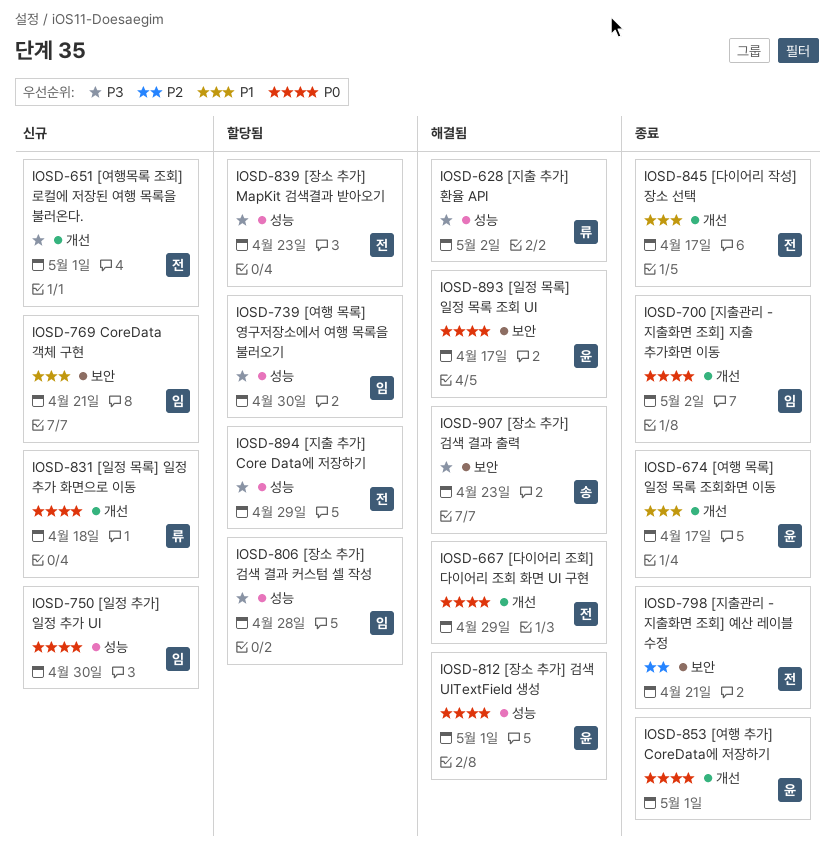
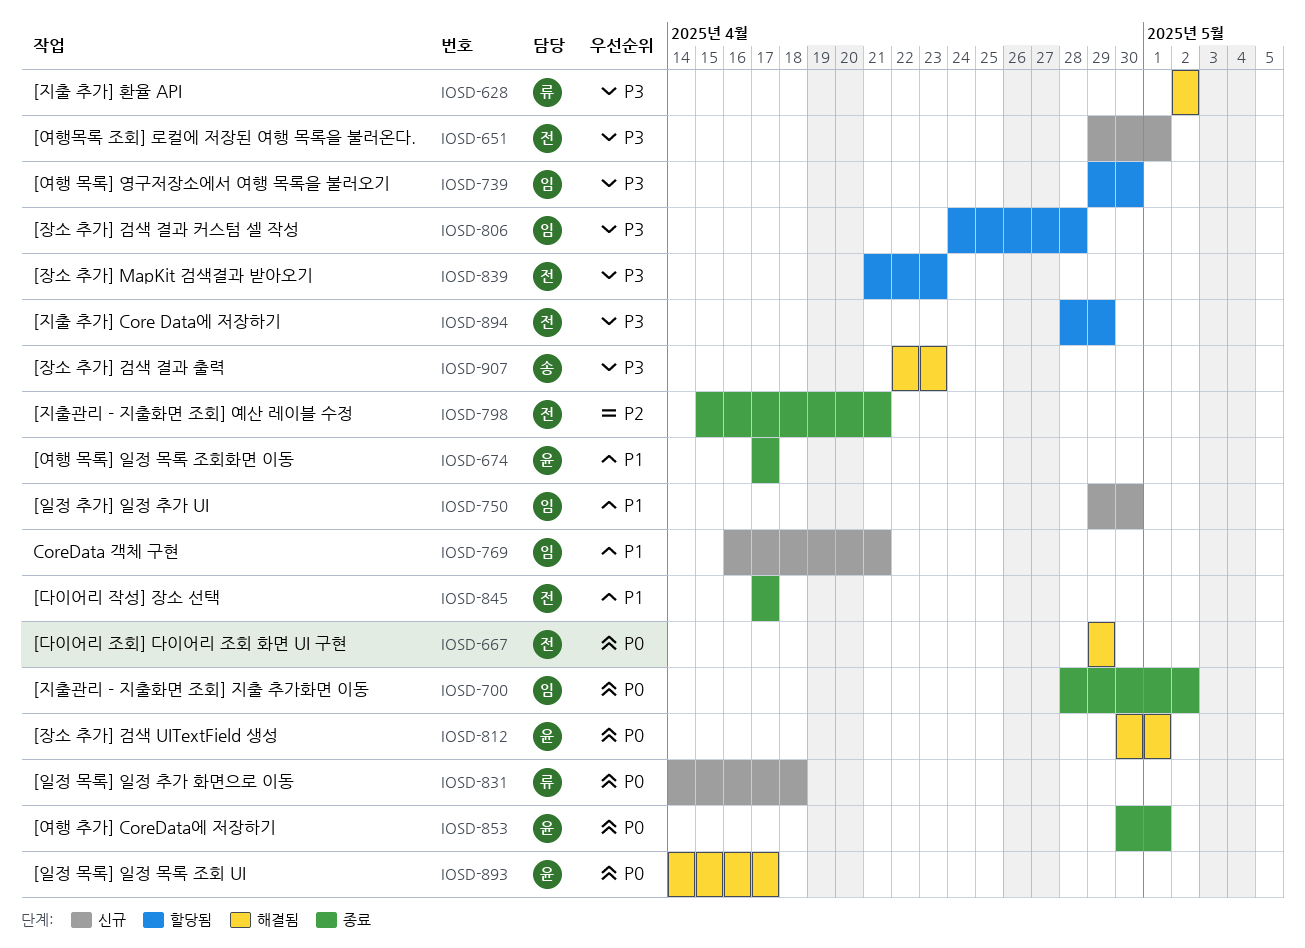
IOSD-750, priority: P0 -> P1

